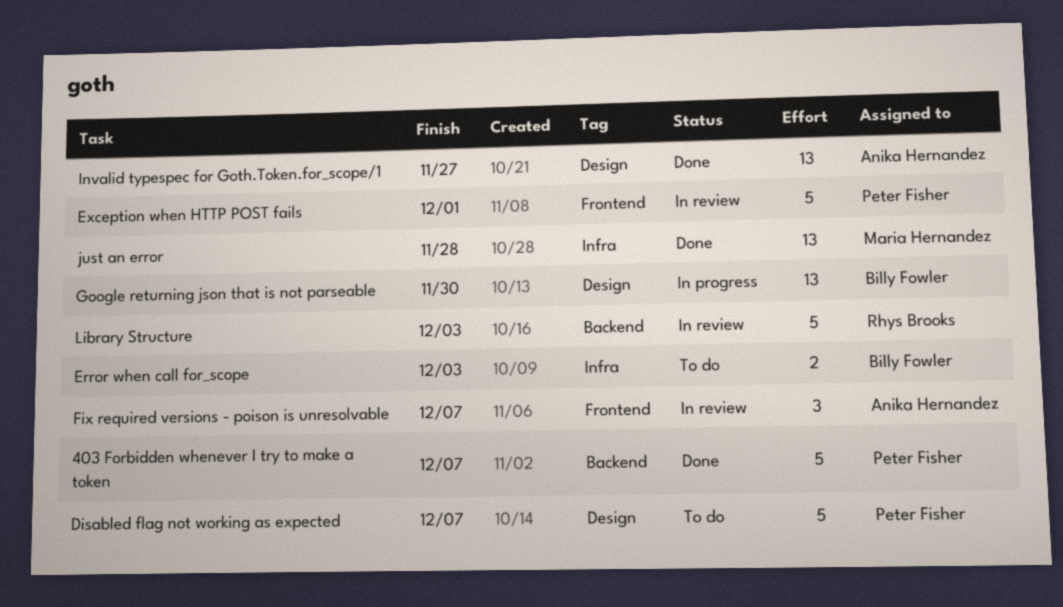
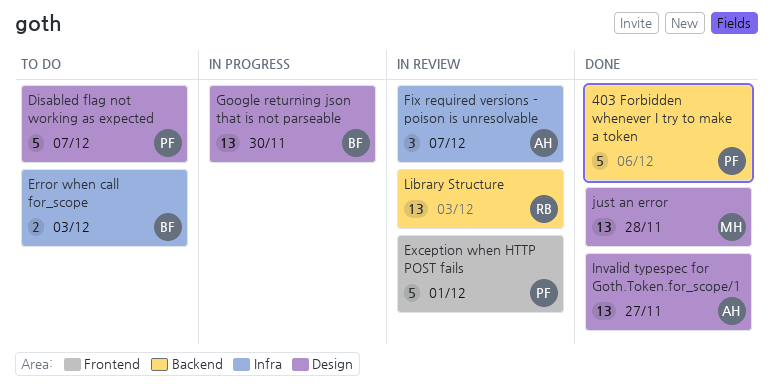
403 Forbidden whenever I try to make a token, due: Dec 7 -> Dec 6
Fix required versions - poison is unresolvable, label: Frontend -> Infra
just an error, label: Infra -> Design
Library Structure, estimate: 5 -> 13

